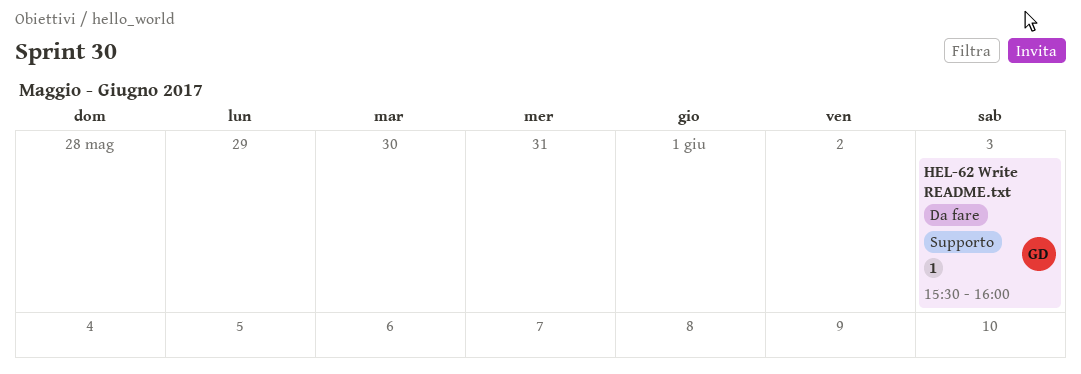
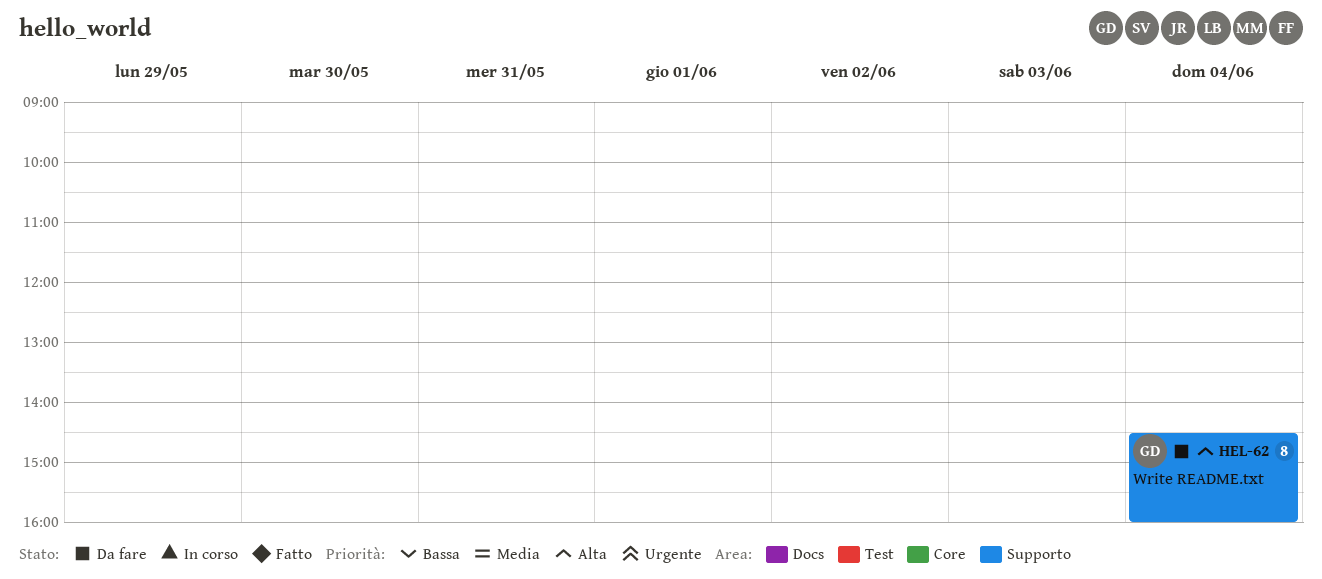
HEL-62, estimate: 1 -> 8
HEL-62, day: Jun 3 -> Jun 4
HEL-62, begins: 15:30 -> 14:30

